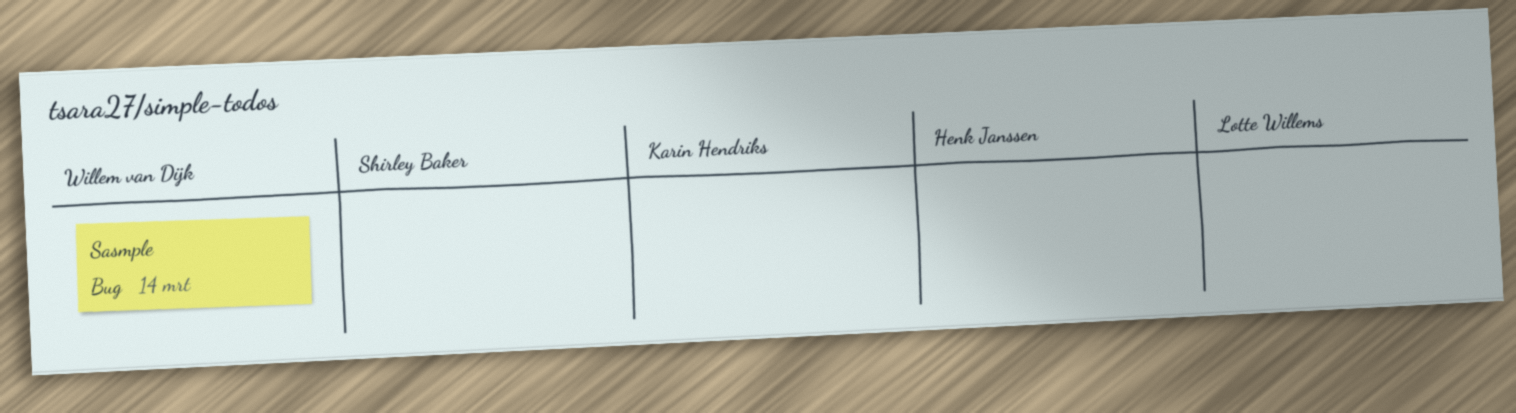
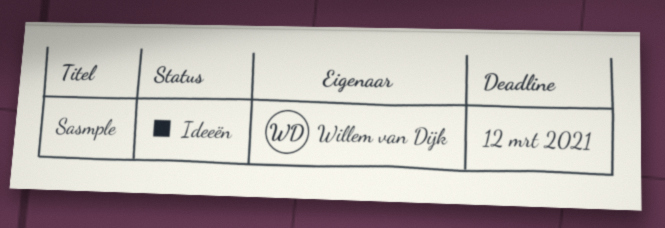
Sasmple, due: Mar 14 -> Mar 12

